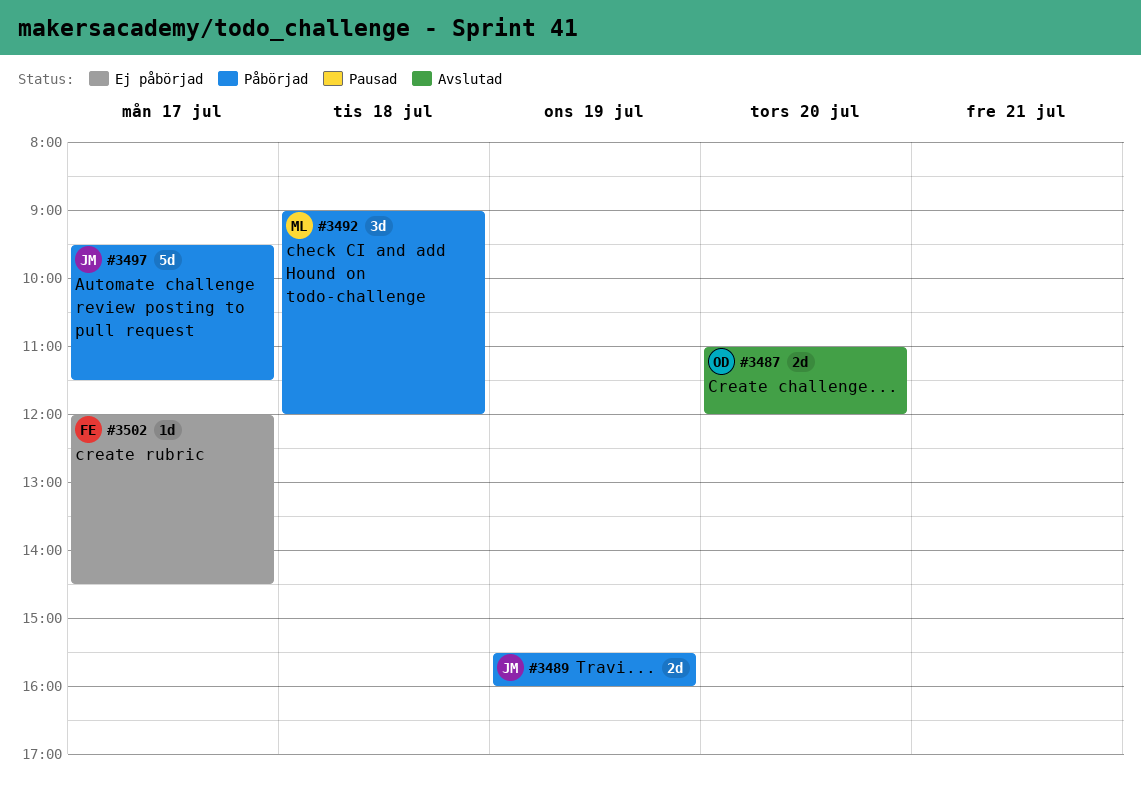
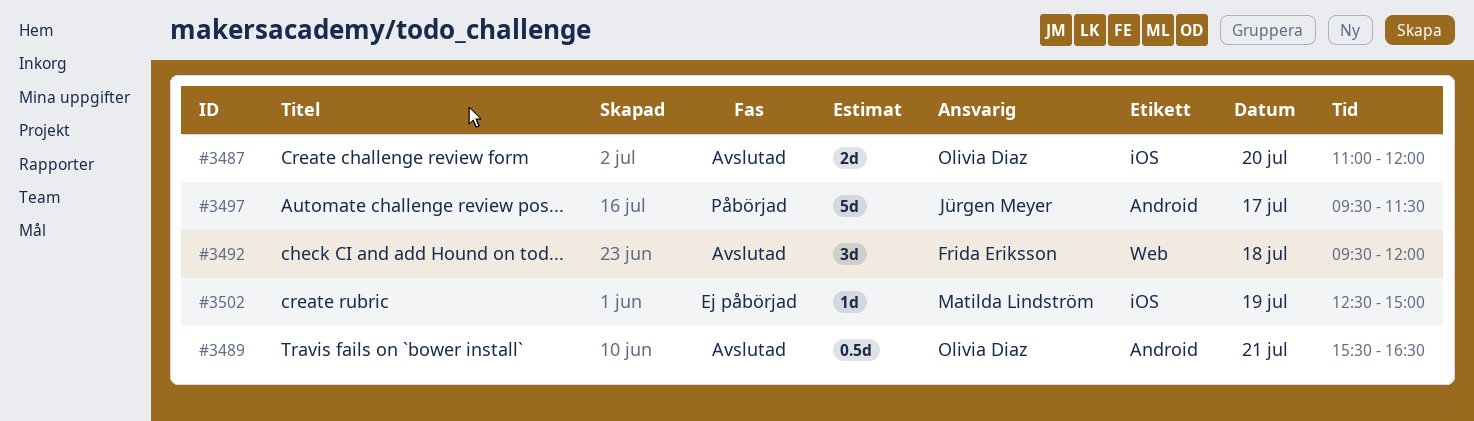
#3489, status: Påbörjad -> Avslutad
#3489, owner: Jürgen Meyer -> Olivia Diaz
#3489, estimate: 2d -> 0.5d
#3489, day: Jul 19 -> Jul 21
#3489, ends: 16:00 -> 16:30
#3492, status: Påbörjad -> Avslutad
#3492, owner: Matilda Lindström -> Frida Eriksson
#3492, begins: 09:00 -> 09:30
#3502, owner: Frida Eriksson -> Matilda Lindström
#3502, day: Jul 17 -> Jul 19
#3502, begins: 12:00 -> 12:30
#3502, ends: 14:30 -> 15:00

